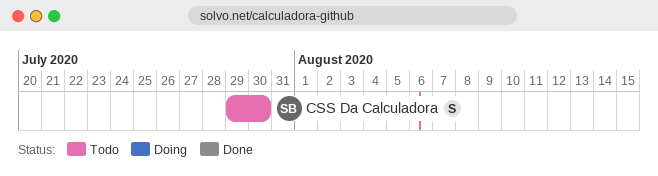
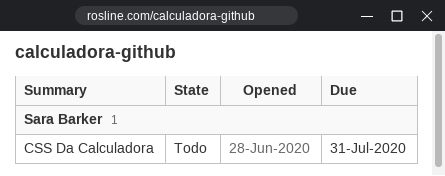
CSS Da Calculadora, due: Jul 30 -> Jul 31

